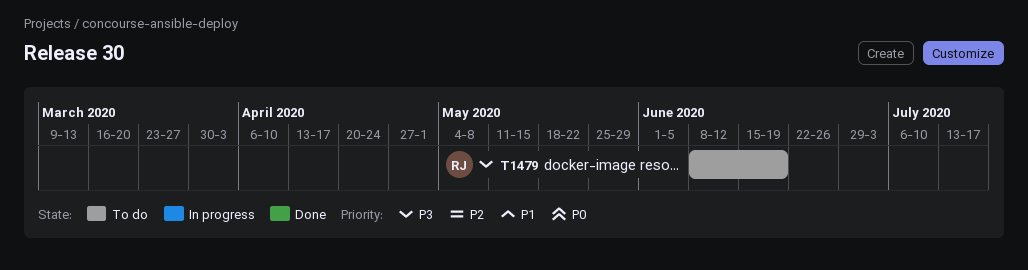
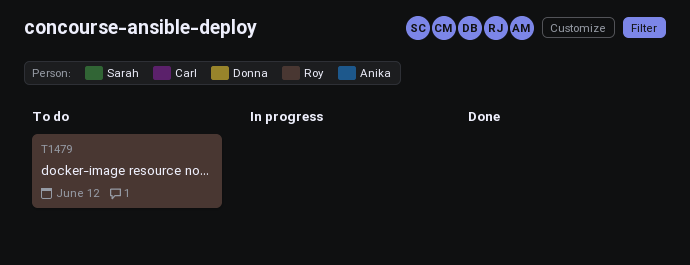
T1479, due: Jun 19 -> Jun 12

